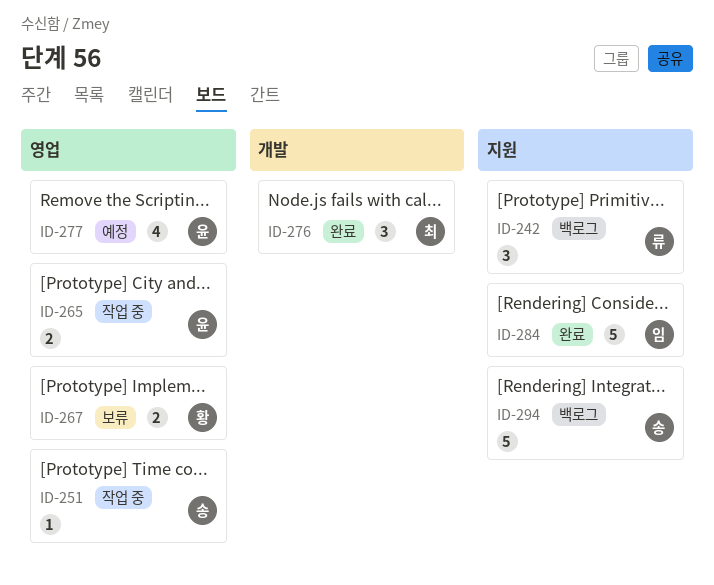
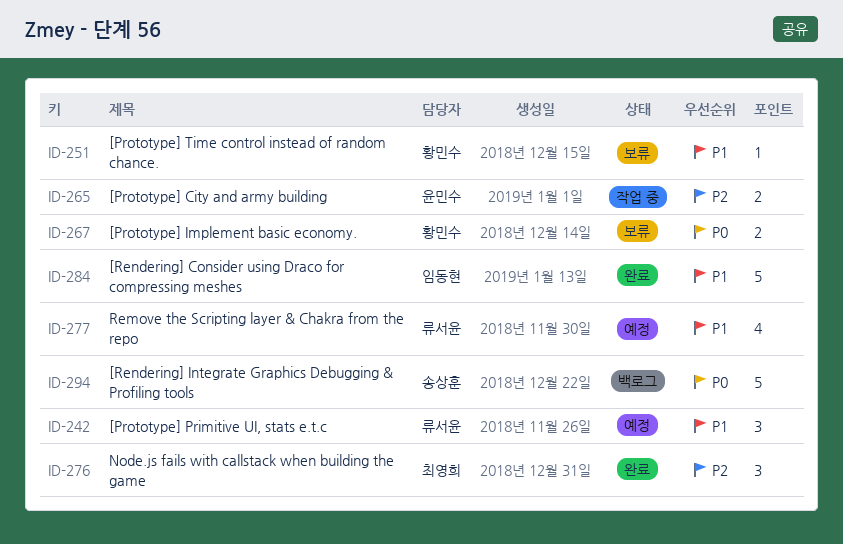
ID-242, status: 백로그 -> 예정
ID-251, status: 작업 중 -> 보류
ID-251, owner: 송상훈 -> 황민수
ID-277, owner: 윤민수 -> 류서윤

